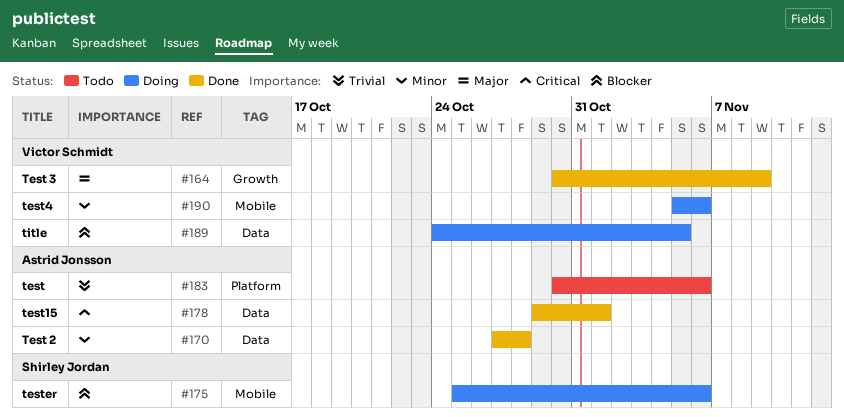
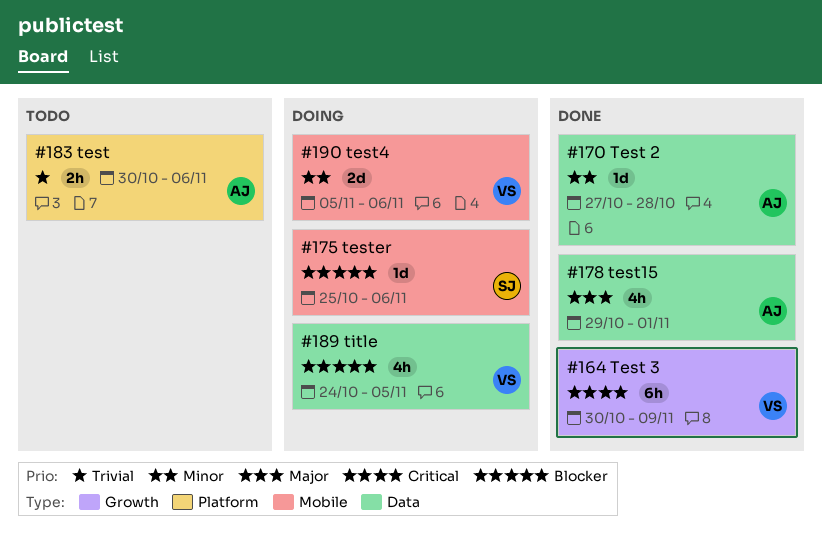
#164, priority: Major -> Critical
#178, priority: Critical -> Major

